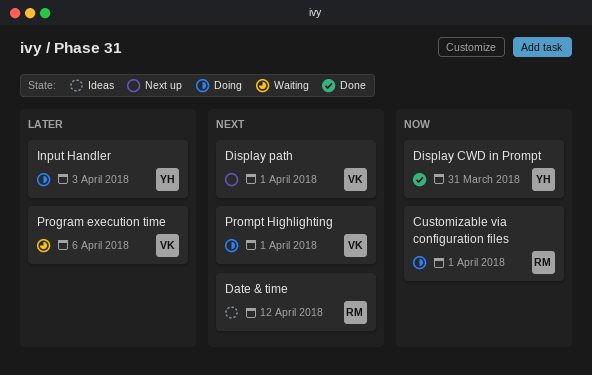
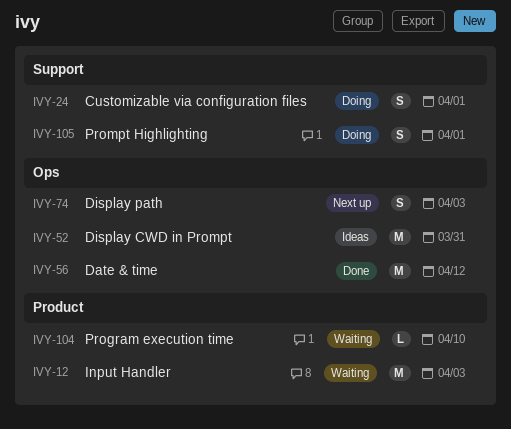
Date & time, status: Ideas -> Done
Display CWD in Prompt, status: Done -> Ideas
Display path, due: Apr 1 -> Apr 3
Input Handler, status: Doing -> Waiting
Program execution time, due: Apr 6 -> Apr 10

